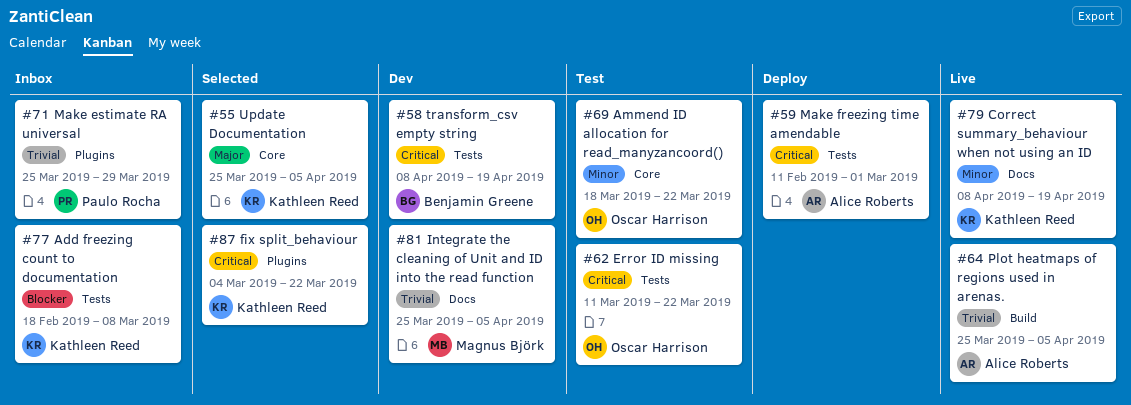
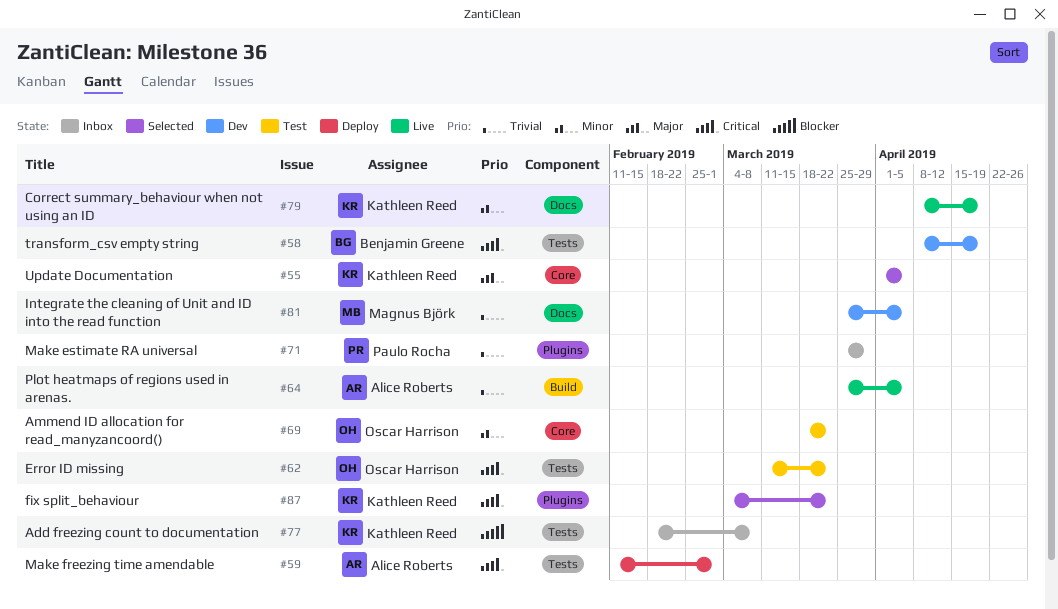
#55, start: Mar 25 -> Apr 1

